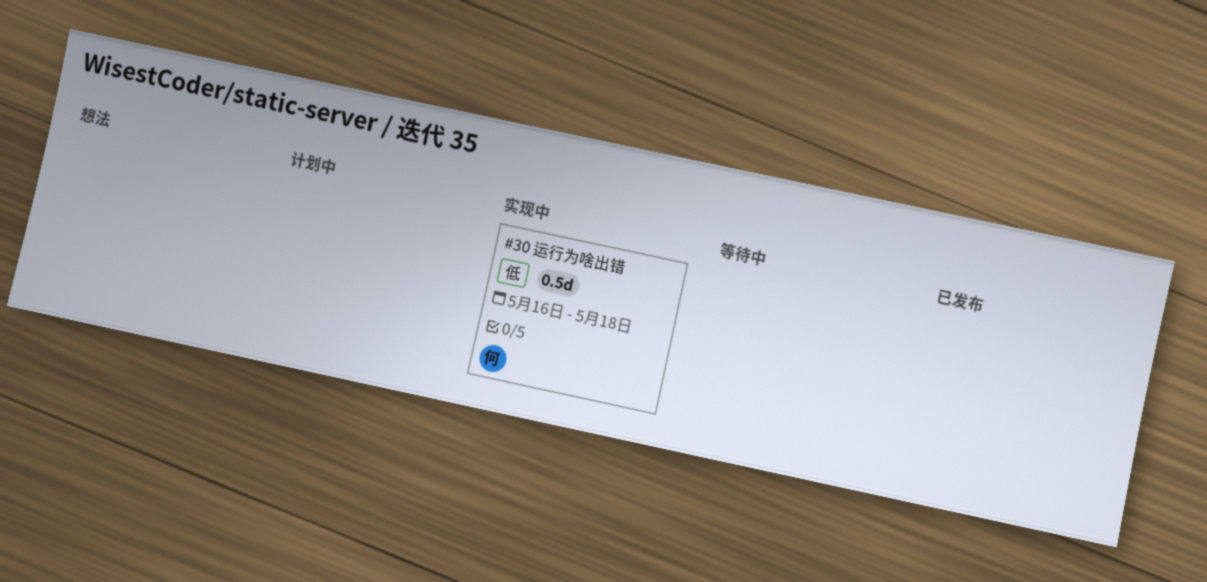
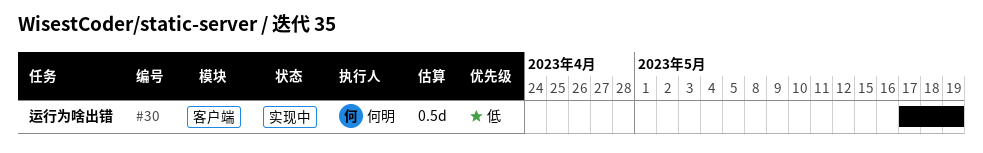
#30, start: May 16 -> May 17
#30, due: May 18 -> May 19

